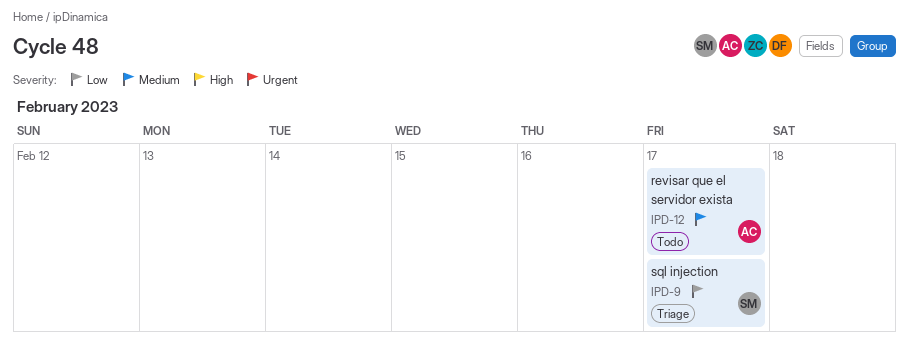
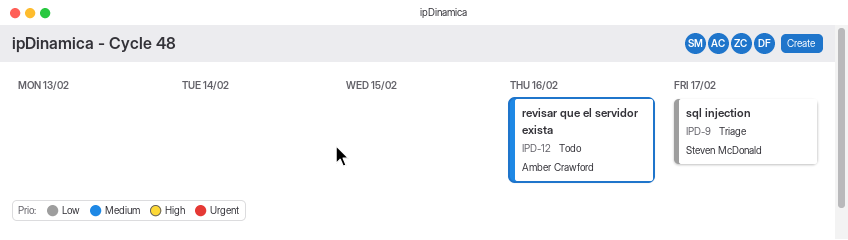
IPD-12, due: Feb 17 -> Feb 16

